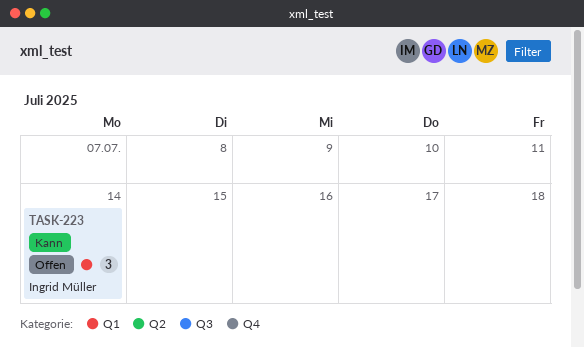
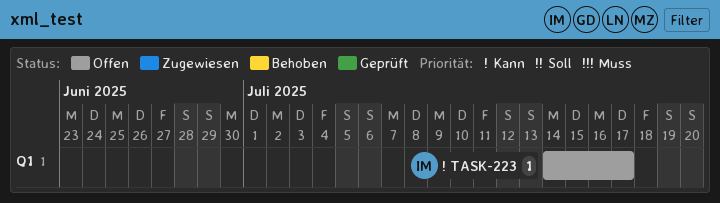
TASK-223, estimate: 3 -> 1
TASK-223, due: Jul 14 -> Jul 17

